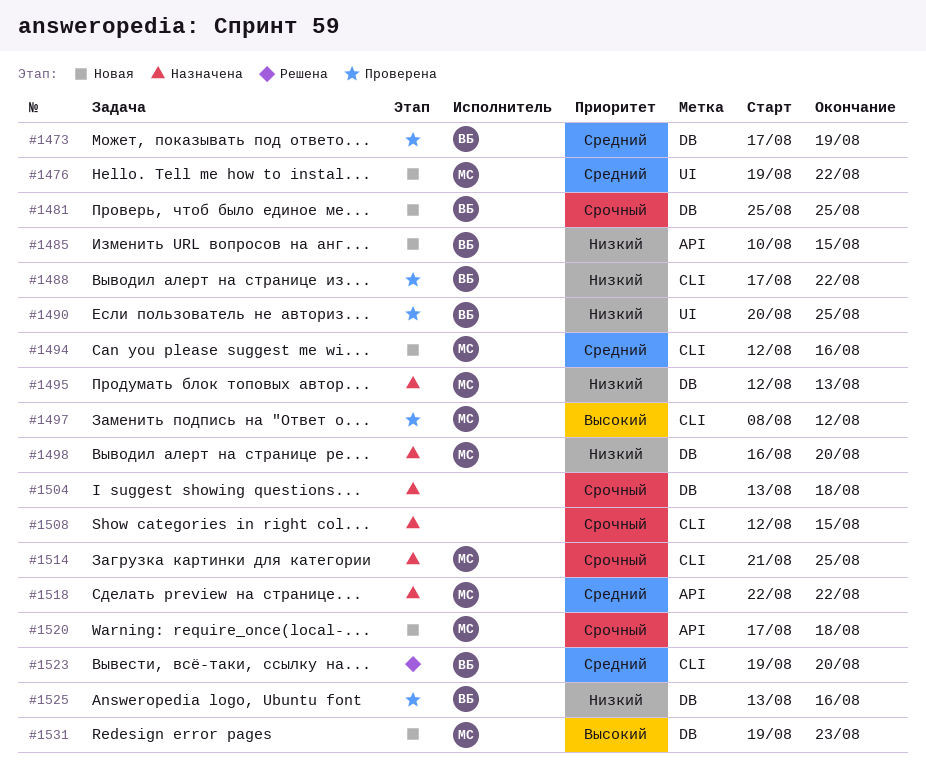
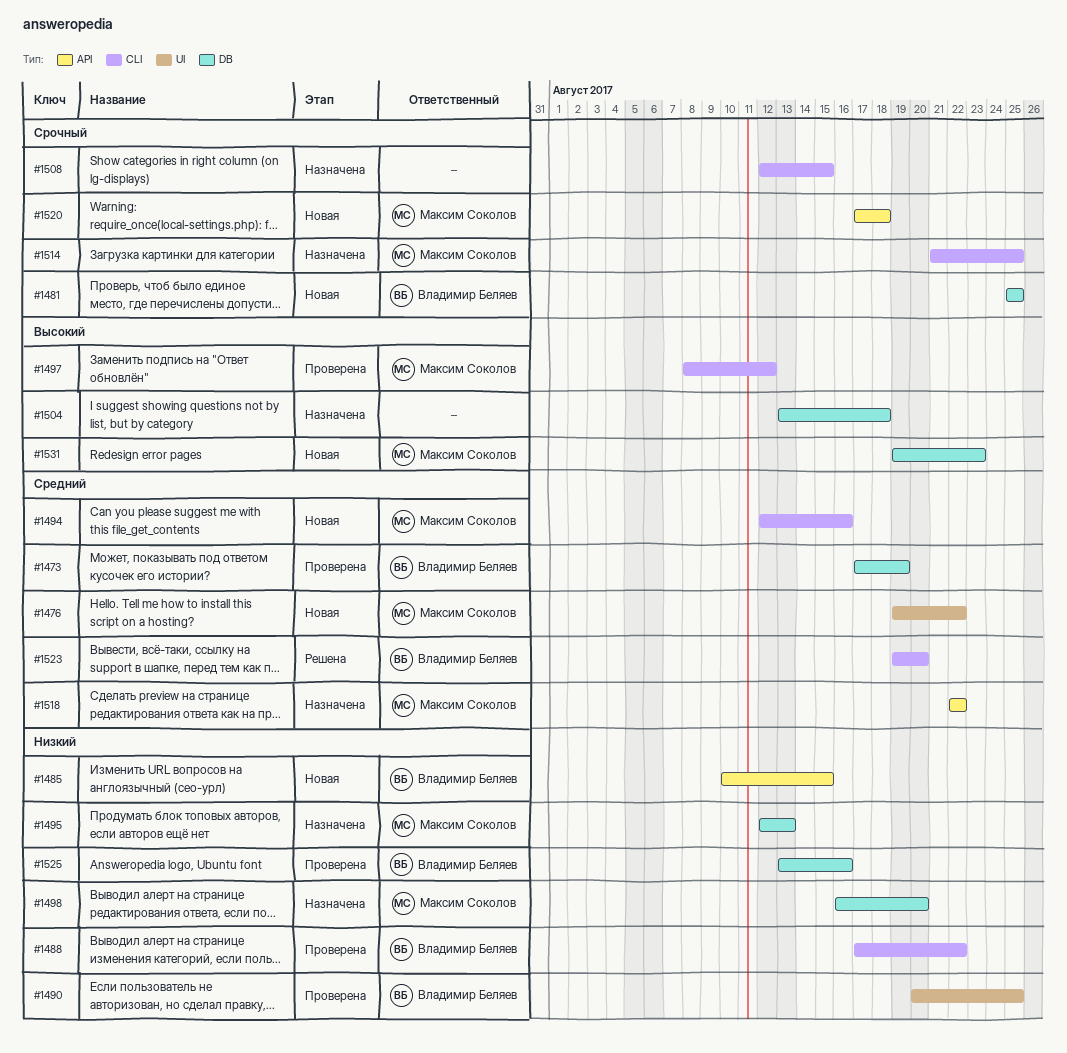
#1504, priority: Срочный -> Высокий

